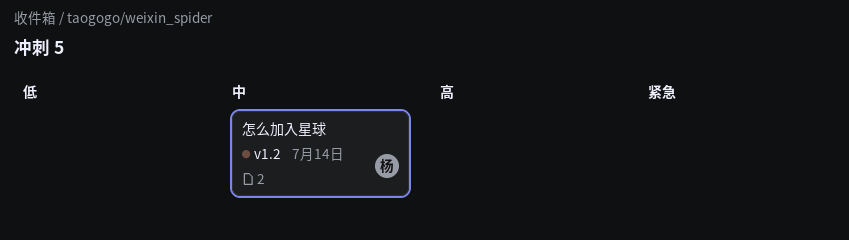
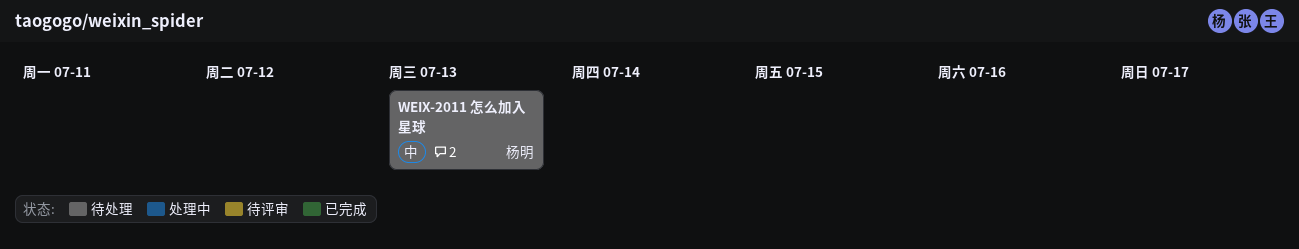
怎么加入星球, due: Jul 14 -> Jul 13

